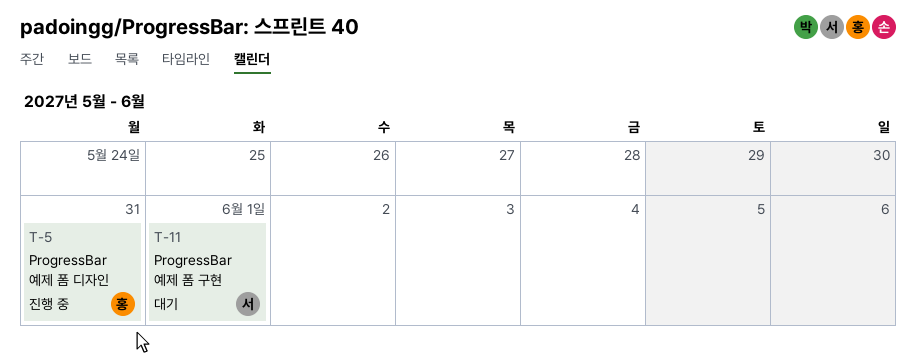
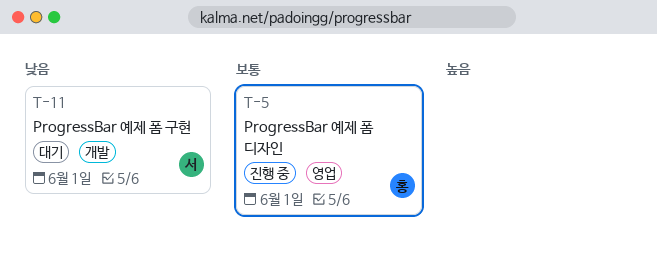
T-5, due: May 31 -> Jun 1

